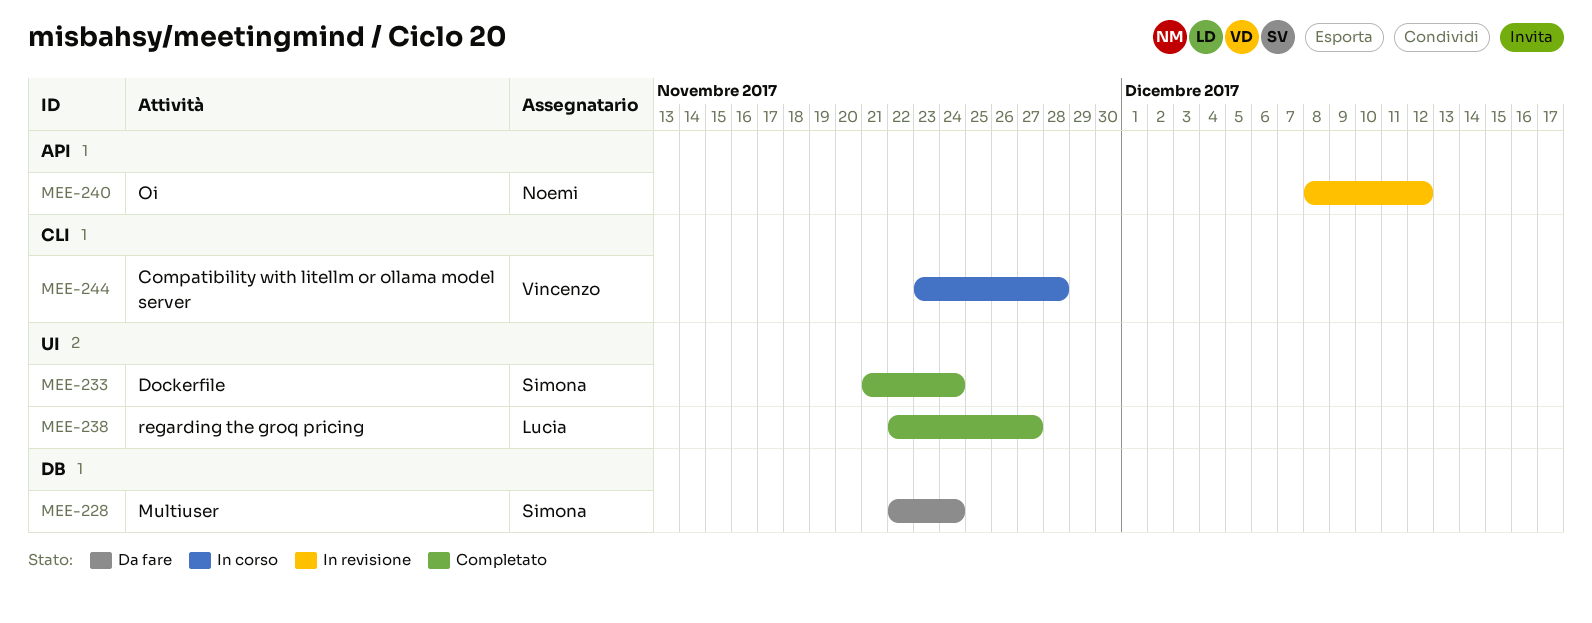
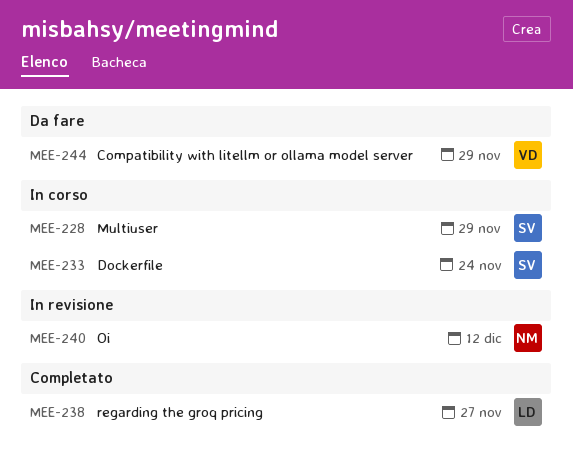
MEE-228, status: Da fare -> In corso
MEE-228, due: Nov 24 -> Nov 29
MEE-233, status: Completato -> In corso
MEE-244, status: In corso -> Da fare
MEE-244, due: Nov 28 -> Nov 29

